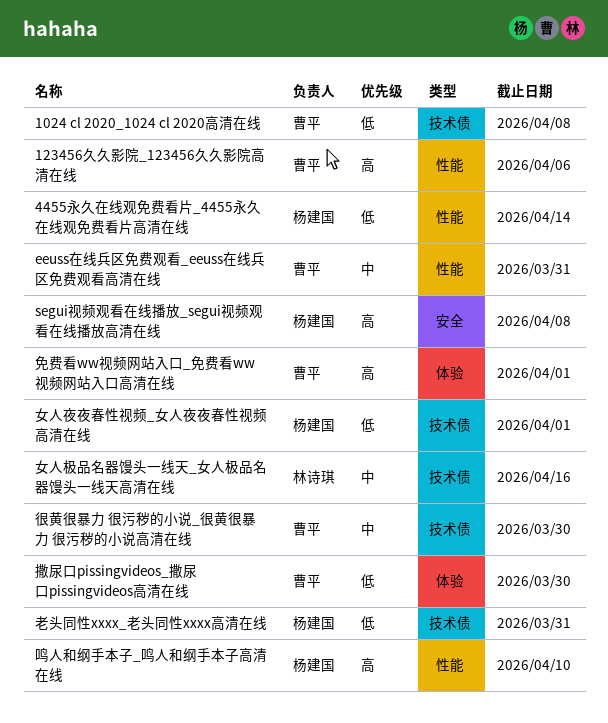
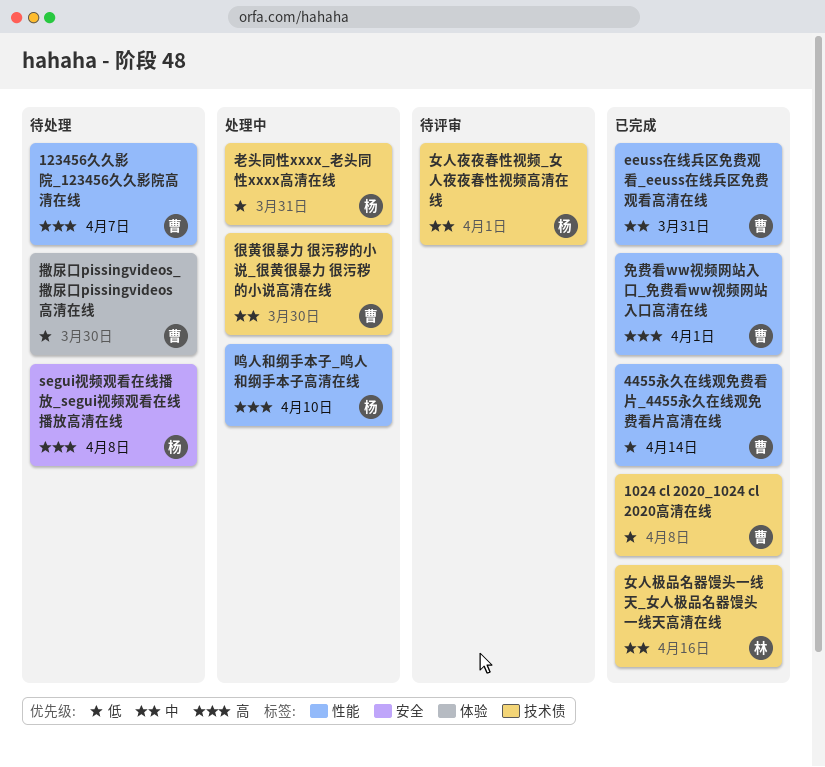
123456久久影院_123456久久影院高清在线, due: Apr 6 -> Apr 7
4455永久在线观免费看片_4455永久在线观免费看片高清在线, owner: 杨建国 -> 曹平
免费看ww视频网站入口_免费看ww视频网站入口高清在线, label: 体验 -> 性能
女人夜夜春性视频_女人夜夜春性视频高清在线, priority: 低 -> 中

